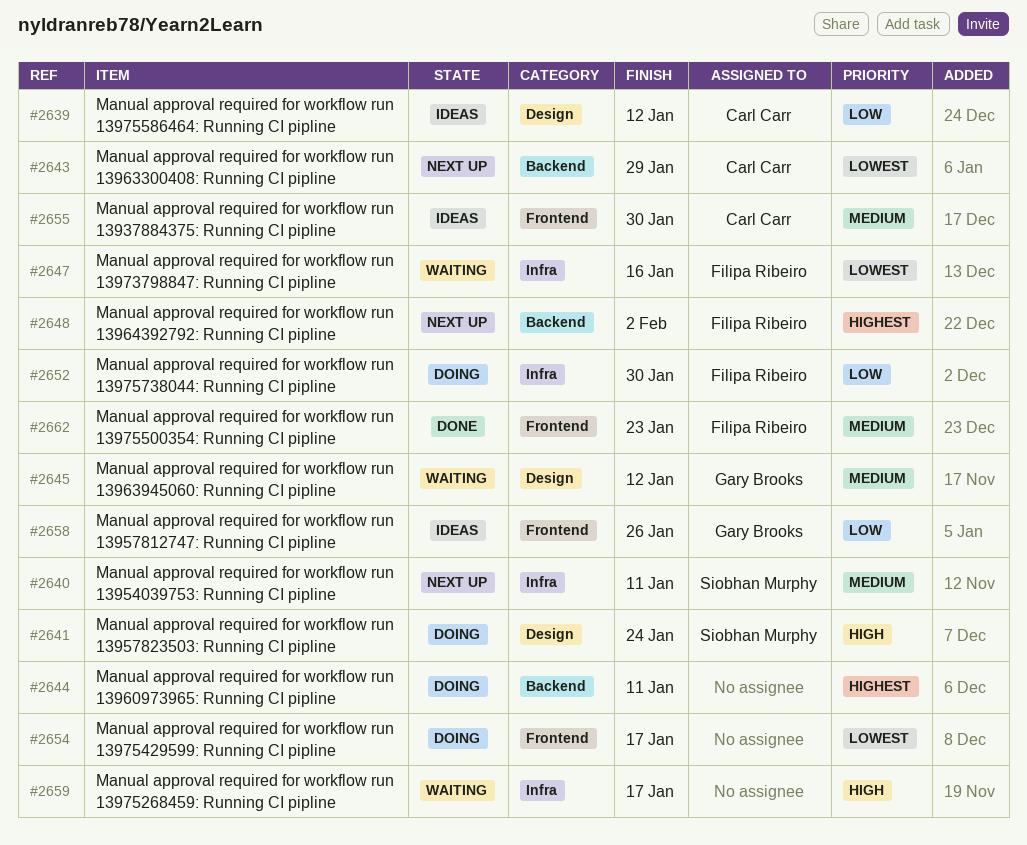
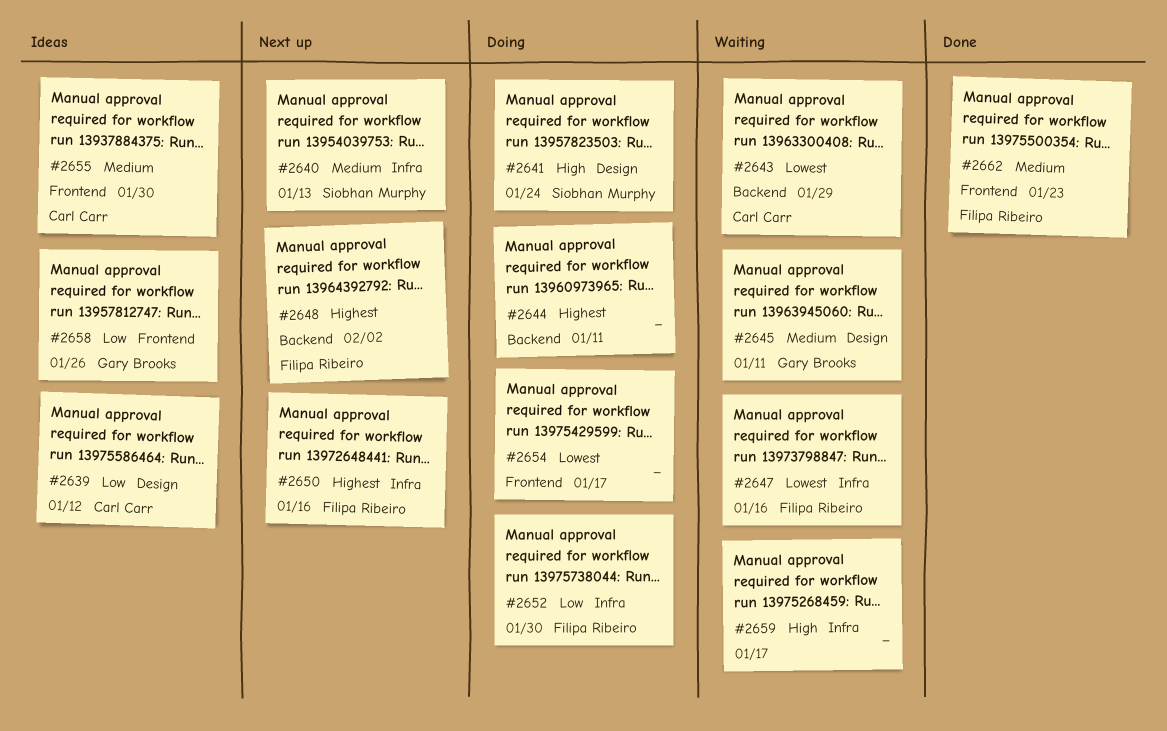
#2640, due: Jan 11 -> Jan 13
#2643, status: Next up -> Waiting
#2645, due: Jan 12 -> Jan 11
#2650: none -> present

